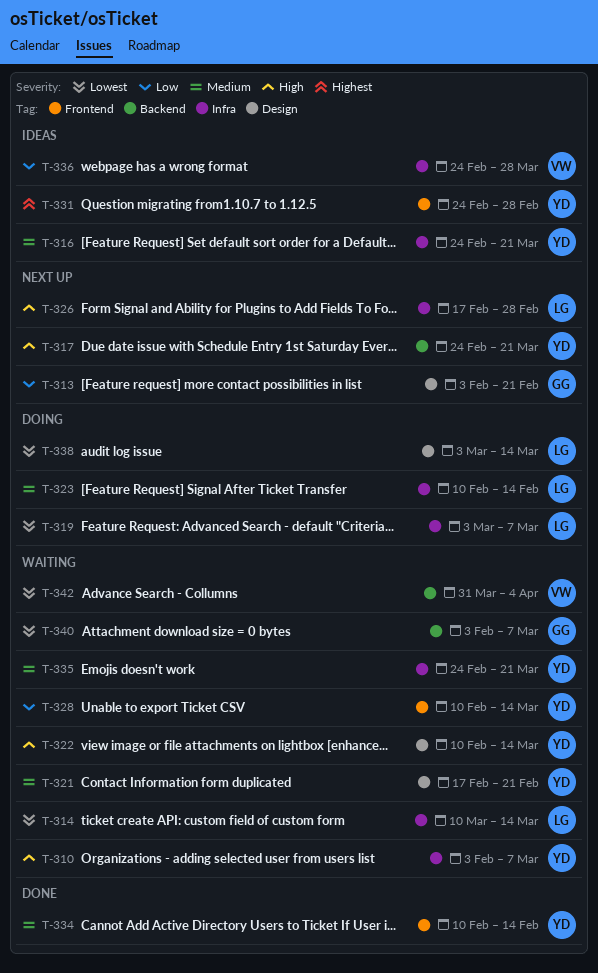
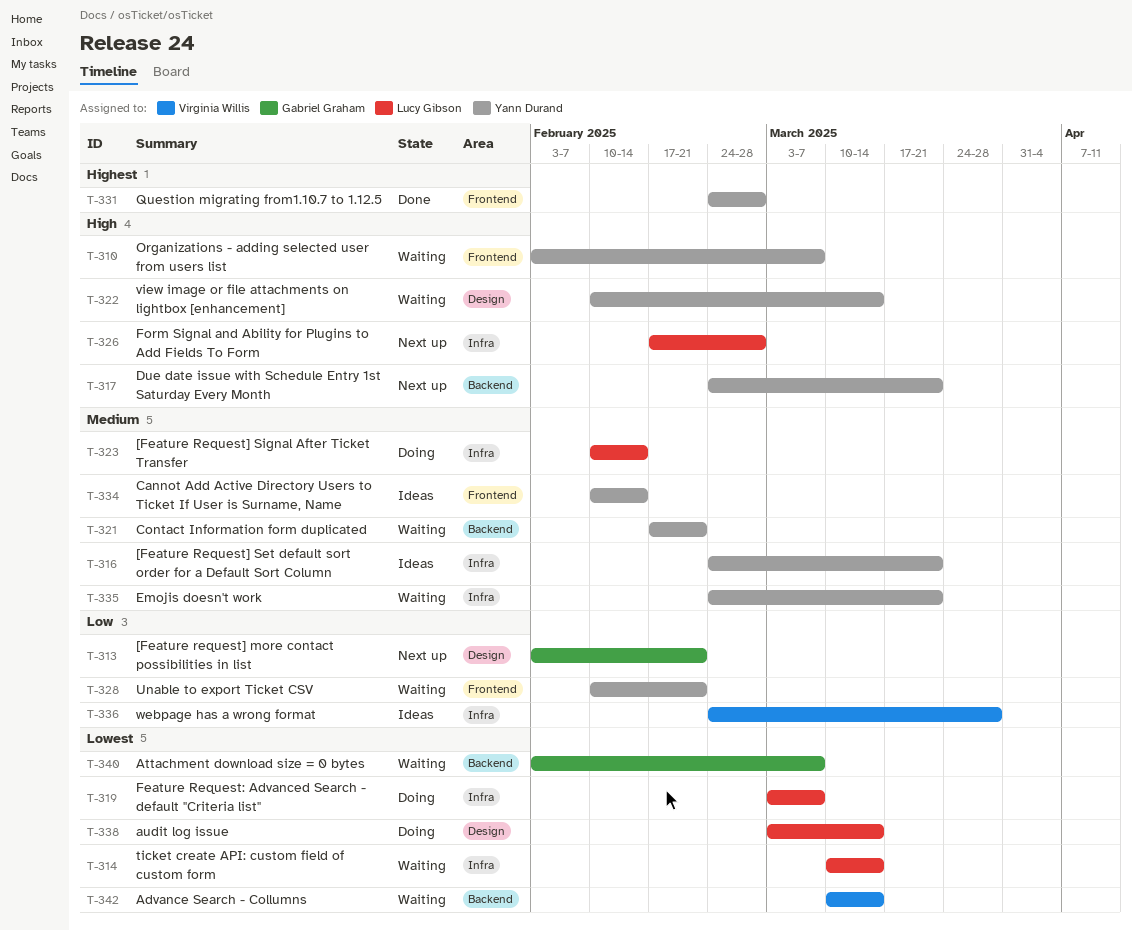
T-310, label: Infra -> Frontend
T-321, label: Design -> Backend
T-328, due: Mar 14 -> Feb 21
T-331, status: Ideas -> Done
T-334, status: Done -> Ideas
T-342, start: Mar 31 -> Mar 10
T-342, due: Apr 4 -> Mar 14

